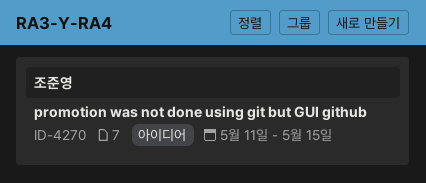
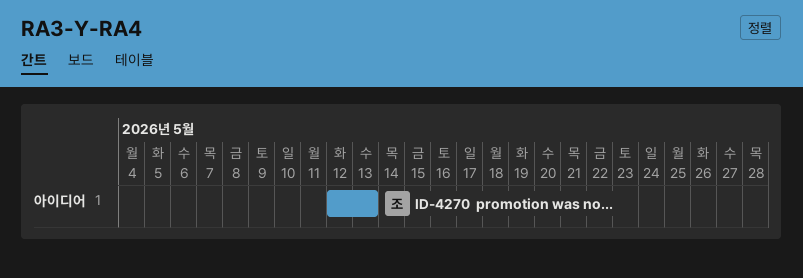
ID-4270, start: May 11 -> May 12
ID-4270, due: May 15 -> May 13

